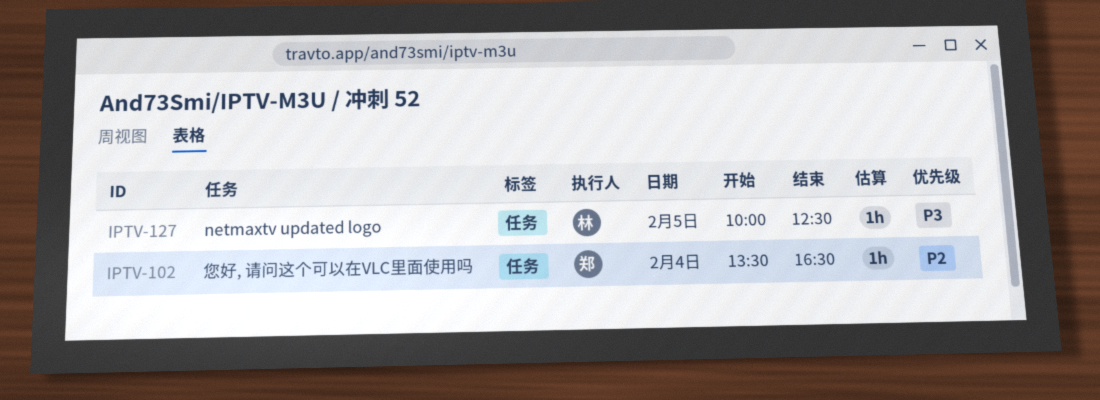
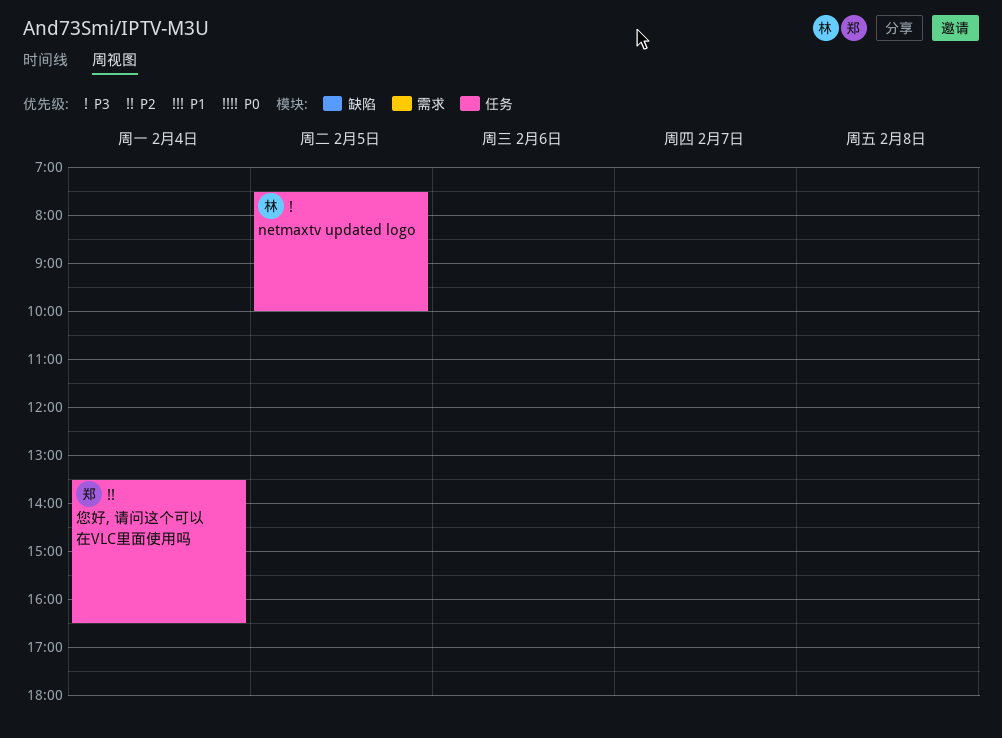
netmaxtv updated logo, begins: 10:00 -> 07:30
netmaxtv updated logo, ends: 12:30 -> 10:00

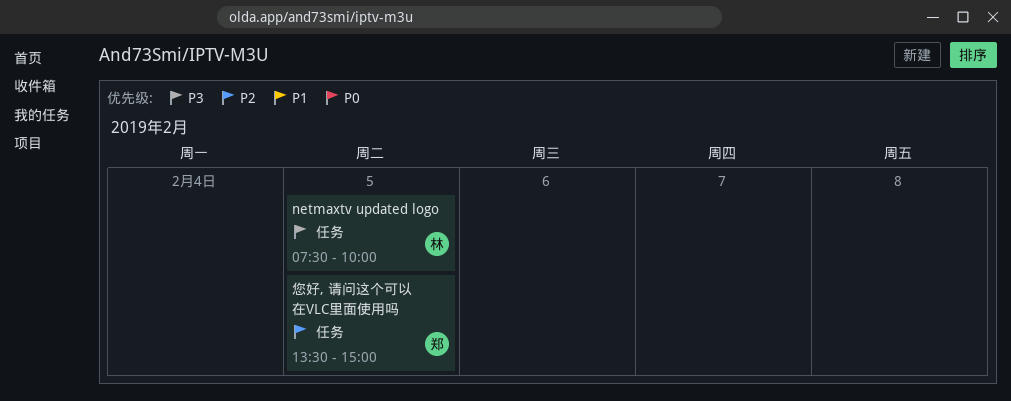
您好, 请问这个可以在VLC里面使用吗, day: Feb 4 -> Feb 5
您好, 请问这个可以在VLC里面使用吗, ends: 16:30 -> 15:00

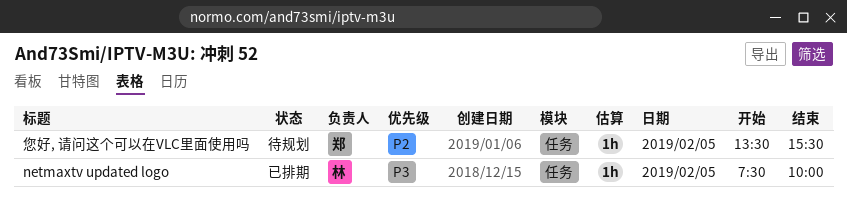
您好, 请问这个可以在VLC里面使用吗, ends: 15:00 -> 15:30

